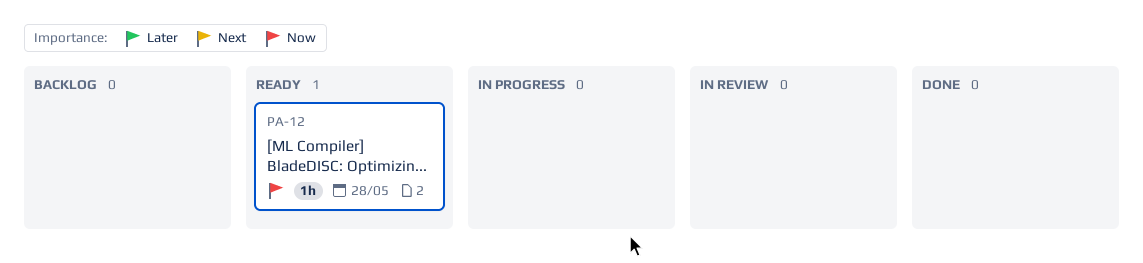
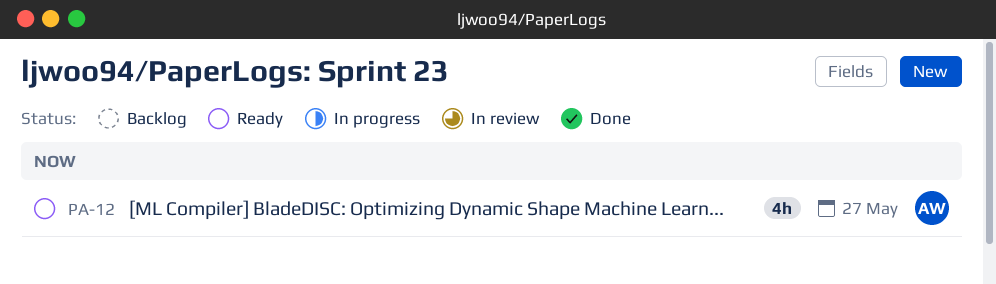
PA-12, estimate: 1h -> 4h
PA-12, due: May 28 -> May 27

